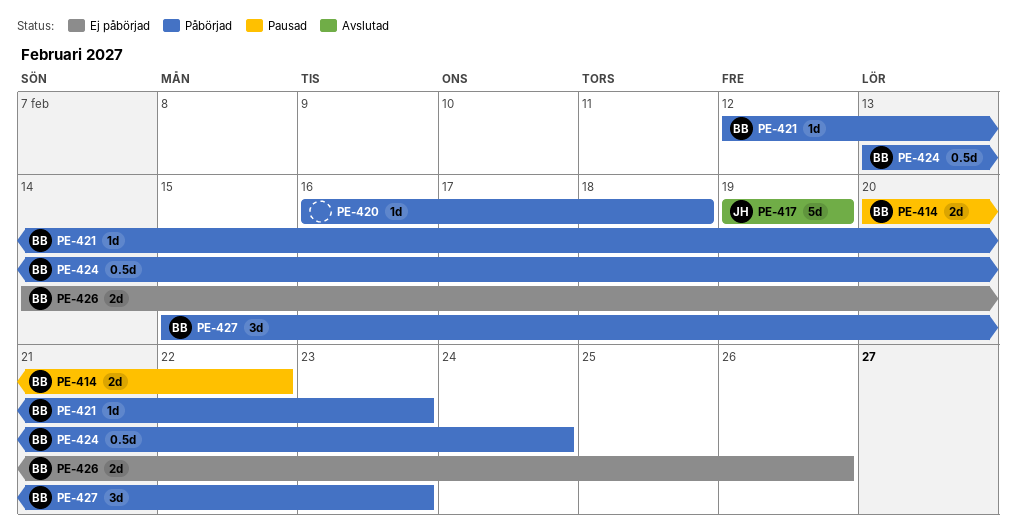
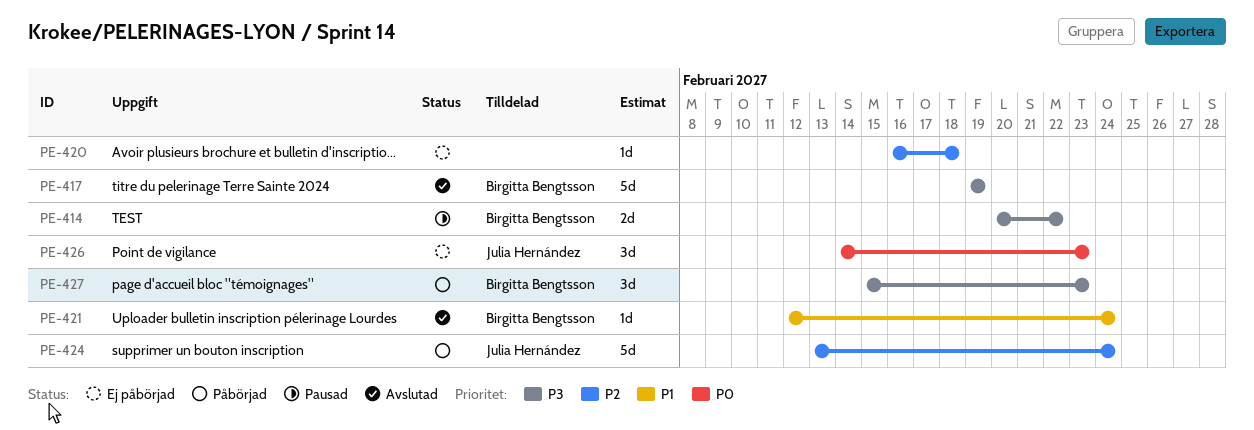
PE-417, owner: Julia Hernández -> Birgitta Bengtsson
PE-420, status: Påbörjad -> Ej påbörjad
PE-421, status: Påbörjad -> Avslutad
PE-421, due: Feb 23 -> Feb 24
PE-424, owner: Birgitta Bengtsson -> Julia Hernández
PE-424, estimate: 0.5d -> 5d
PE-426, owner: Birgitta Bengtsson -> Julia Hernández
PE-426, estimate: 2d -> 3d
PE-426, due: Feb 26 -> Feb 23

